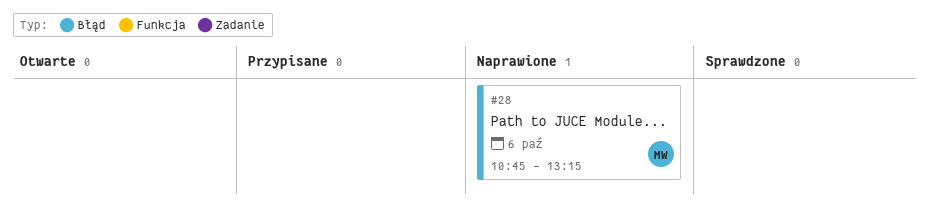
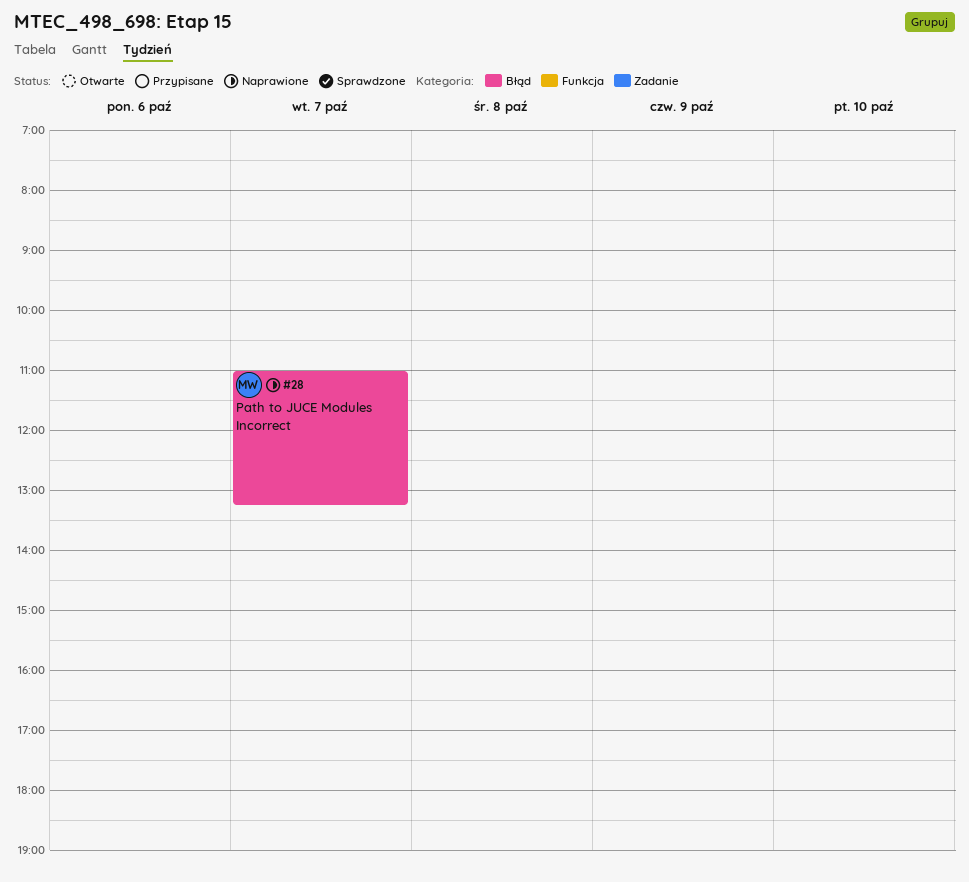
#28, day: Oct 6 -> Oct 7
#28, begins: 10:45 -> 11:00

